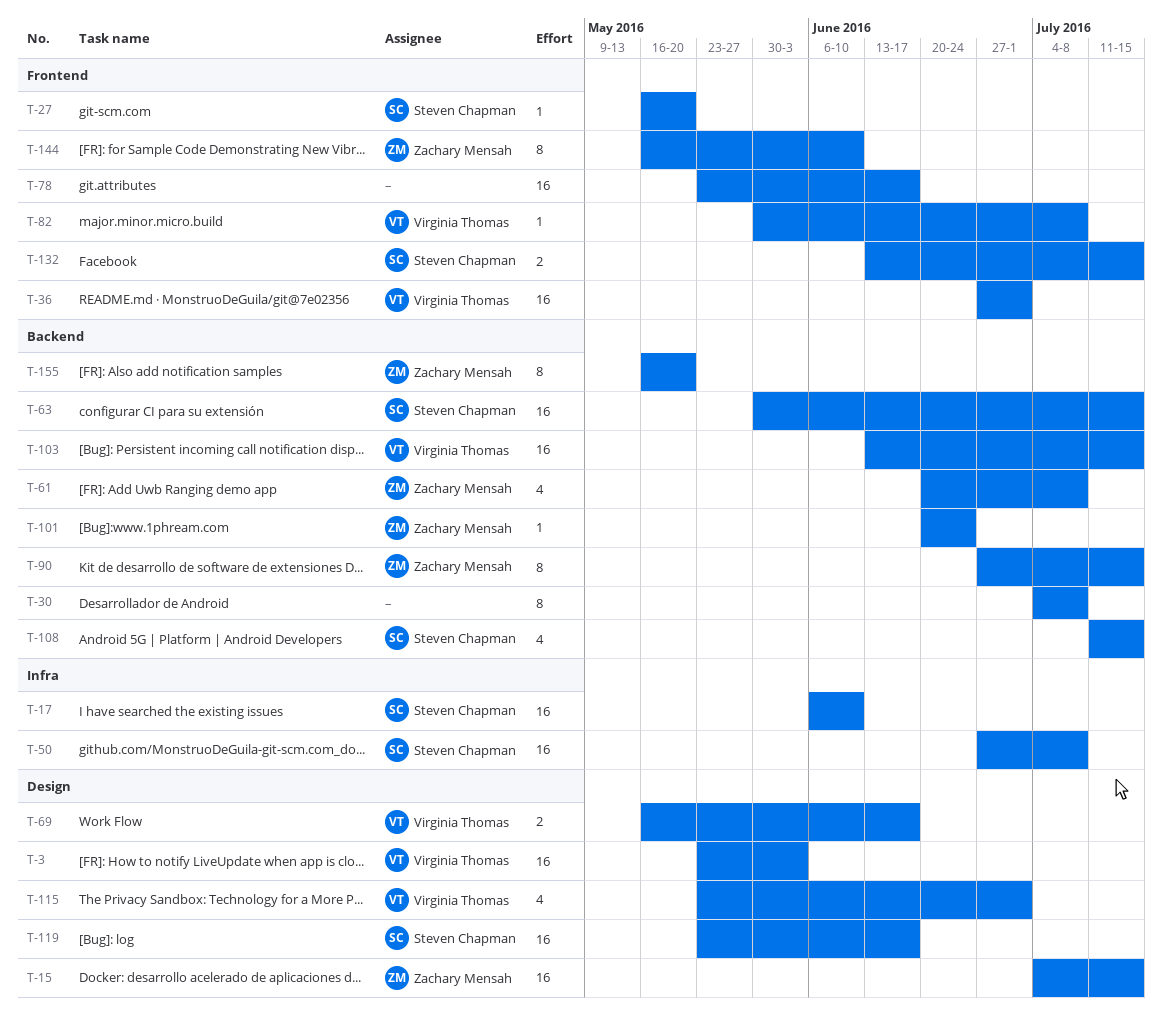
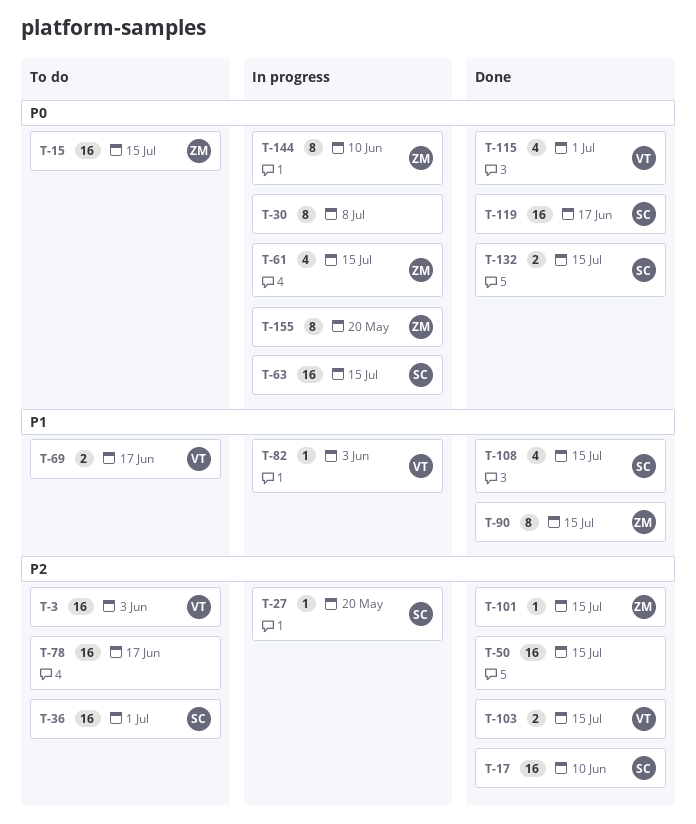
T-36, owner: Virginia Thomas -> Steven Chapman
T-50, owner: Steven Chapman -> none
T-50, due: Jul 8 -> Jul 15
T-61, due: Jul 8 -> Jul 15
T-82, due: Jul 8 -> Jun 3
T-101, due: Jun 24 -> Jul 15
T-103, estimate: 16 -> 2

